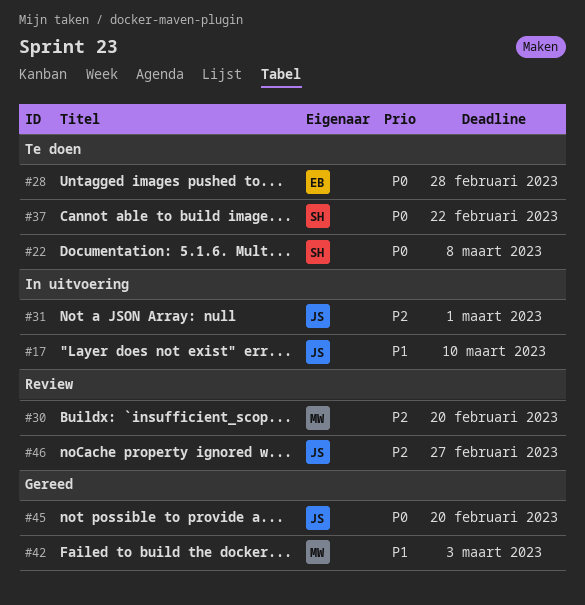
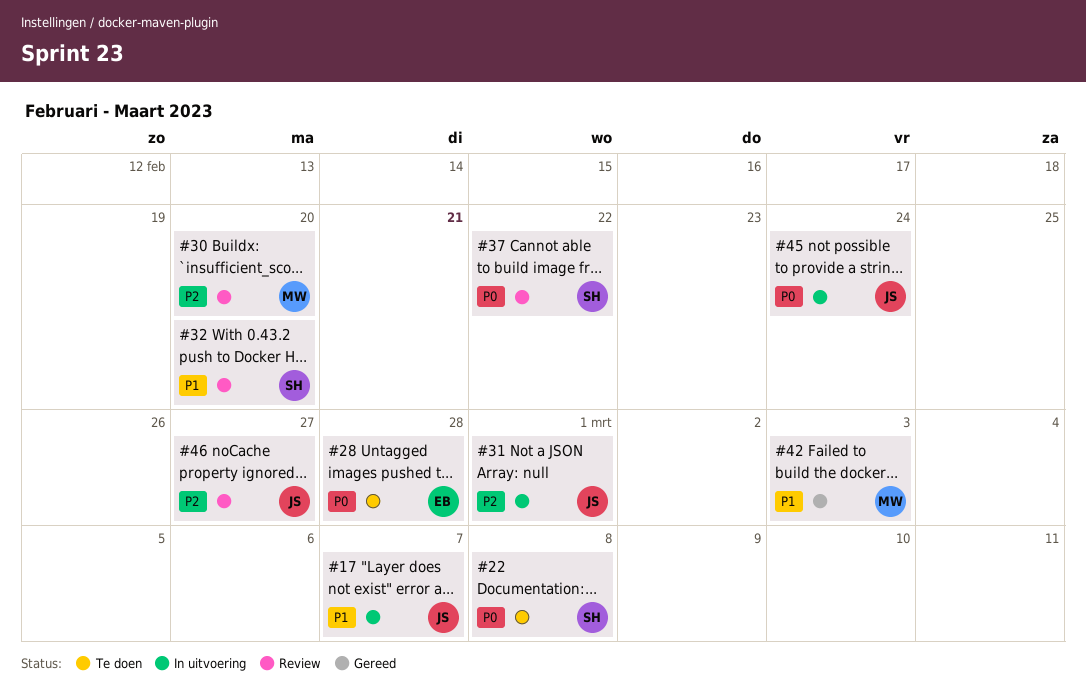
#17, due: Mar 10 -> Mar 7
#32: none -> present
#37, status: Te doen -> Review
#45, status: Gereed -> In uitvoering
#45, due: Feb 20 -> Feb 24

